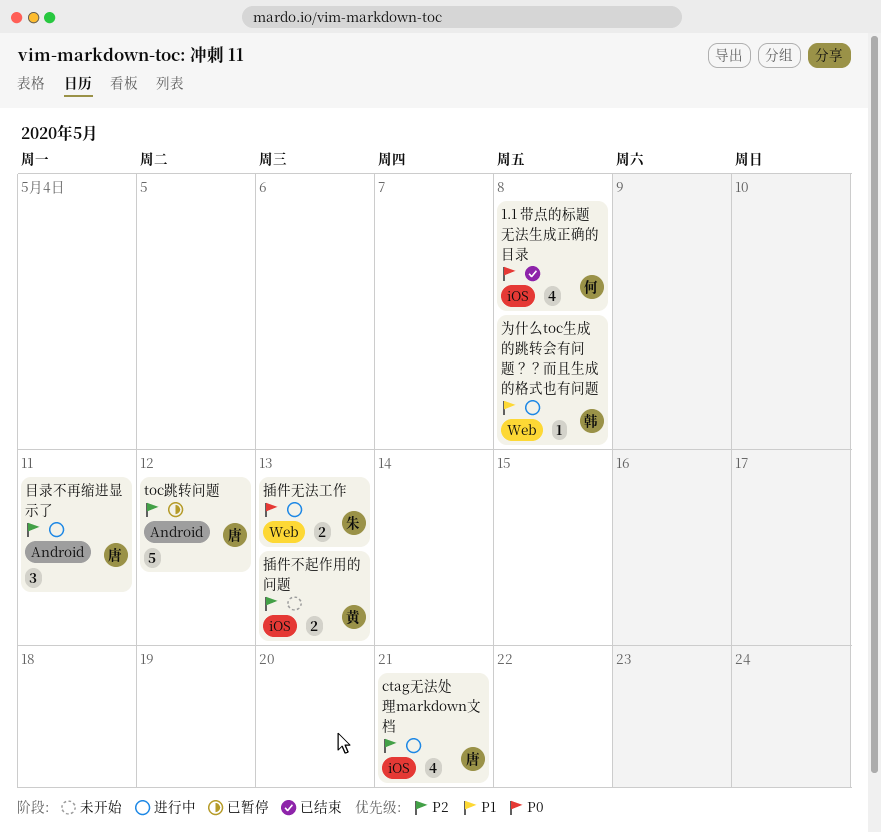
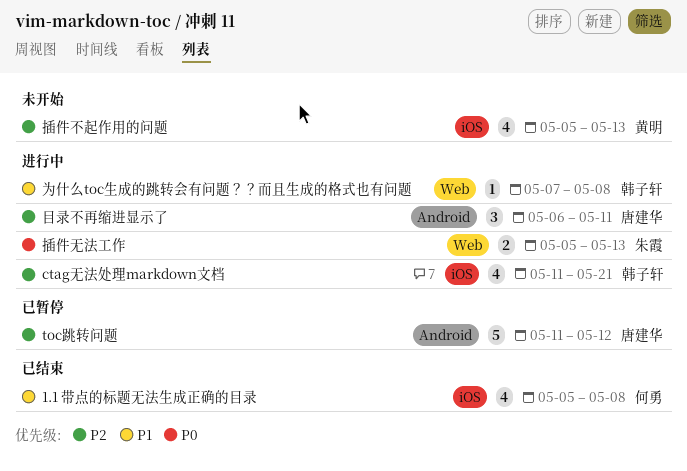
1.1 带点的标题无法生成正确的目录, priority: P0 -> P1
ctag无法处理markdown文档, owner: 唐建华 -> 韩子轩
插件不起作用的问题, estimate: 2 -> 4

